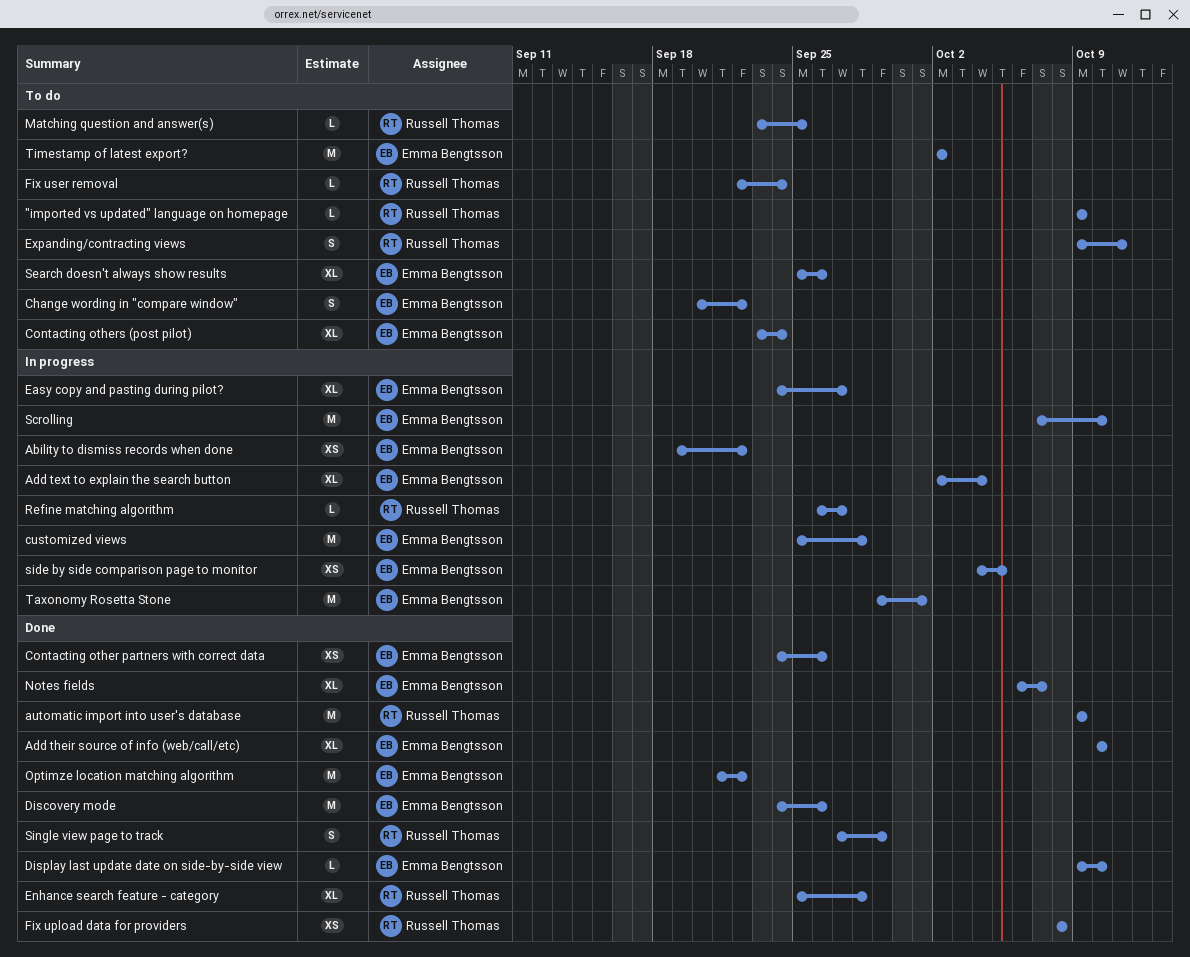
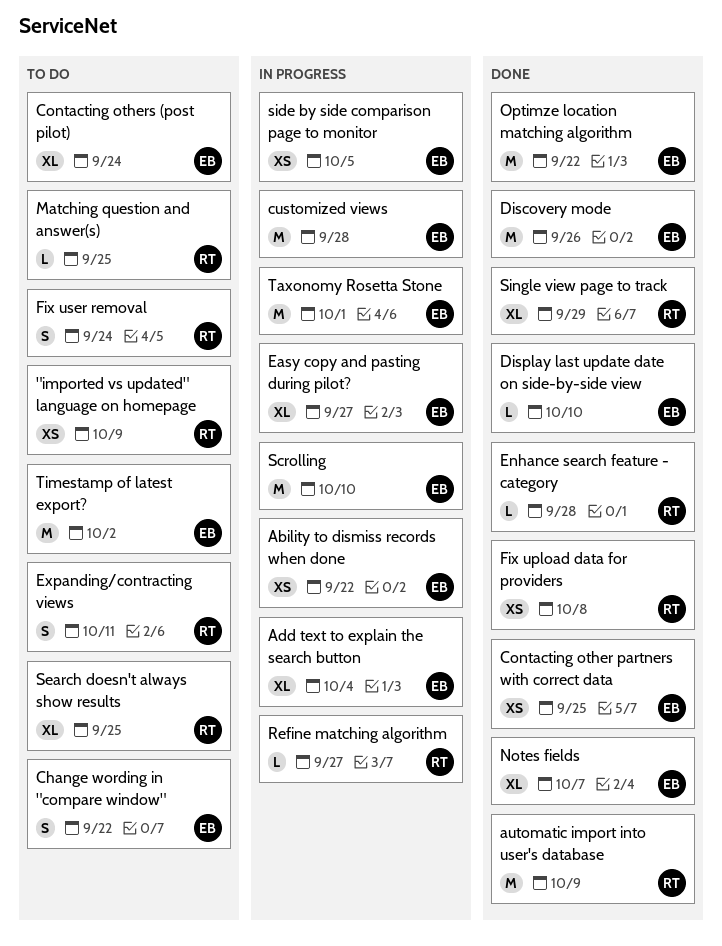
"imported vs updated" language on homepage, estimate: L -> XS
Add their source of info (web/call/etc): present -> none
Contacting other partners with correct data, due: Sep 26 -> Sep 25
Enhance search feature - category, estimate: XL -> L
Fix user removal, estimate: L -> S
Search doesn't always show results, owner: Emma Bengtsson -> Russell Thomas
Search doesn't always show results, due: Sep 26 -> Sep 25
Single view page to track, estimate: S -> XL

